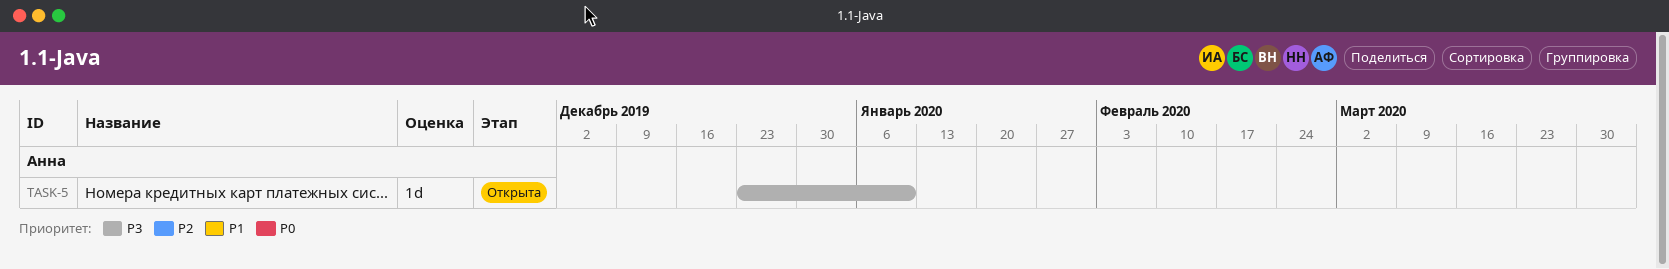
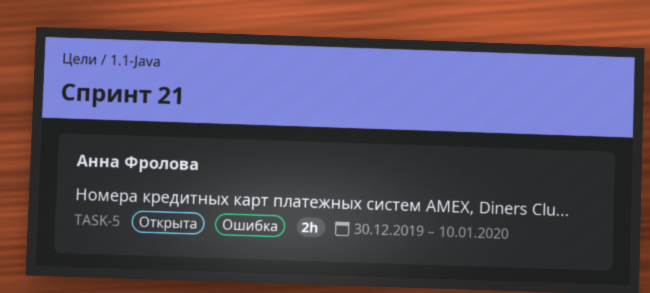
TASK-5, estimate: 1d -> 2h
TASK-5, start: Dec 23 -> Dec 30

